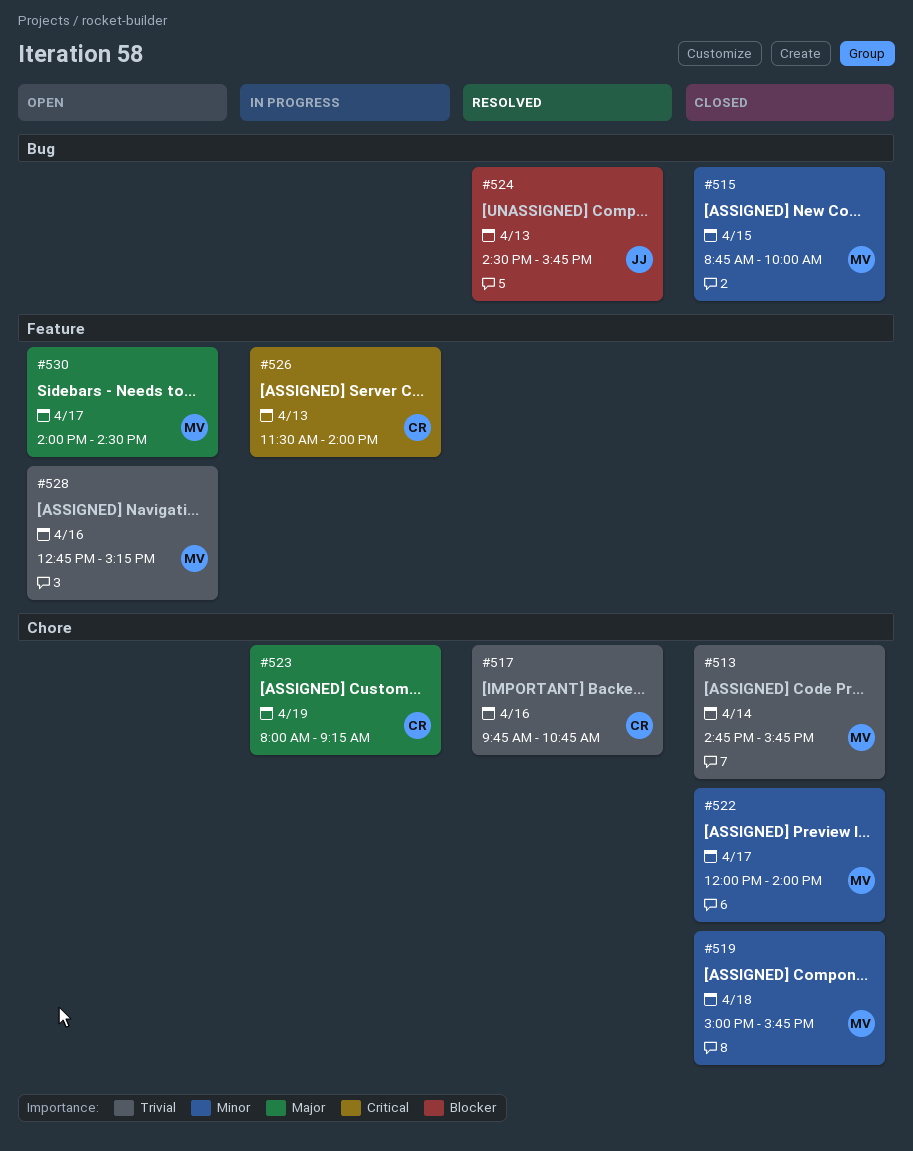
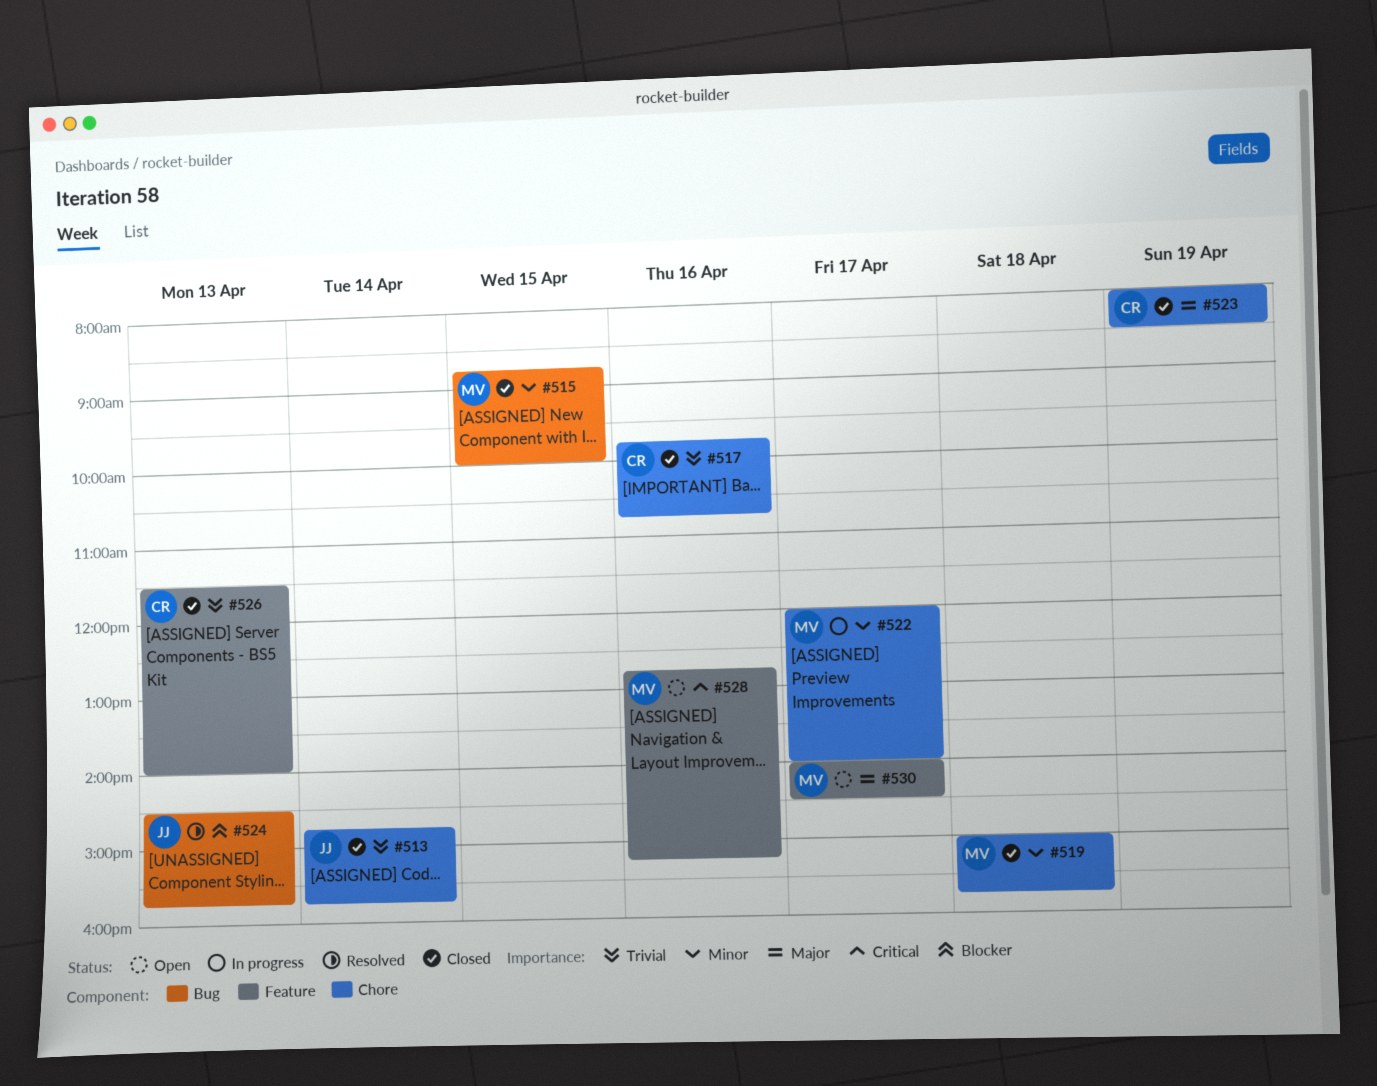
#513, owner: MV -> JJ
#517, status: Resolved -> Closed
#522, status: Closed -> In progress
#523, status: In progress -> Closed
#523, ends: 09:15 -> 08:30
#526, status: In progress -> Closed
#526, priority: Critical -> Trivial
#528, priority: Trivial -> Critical

